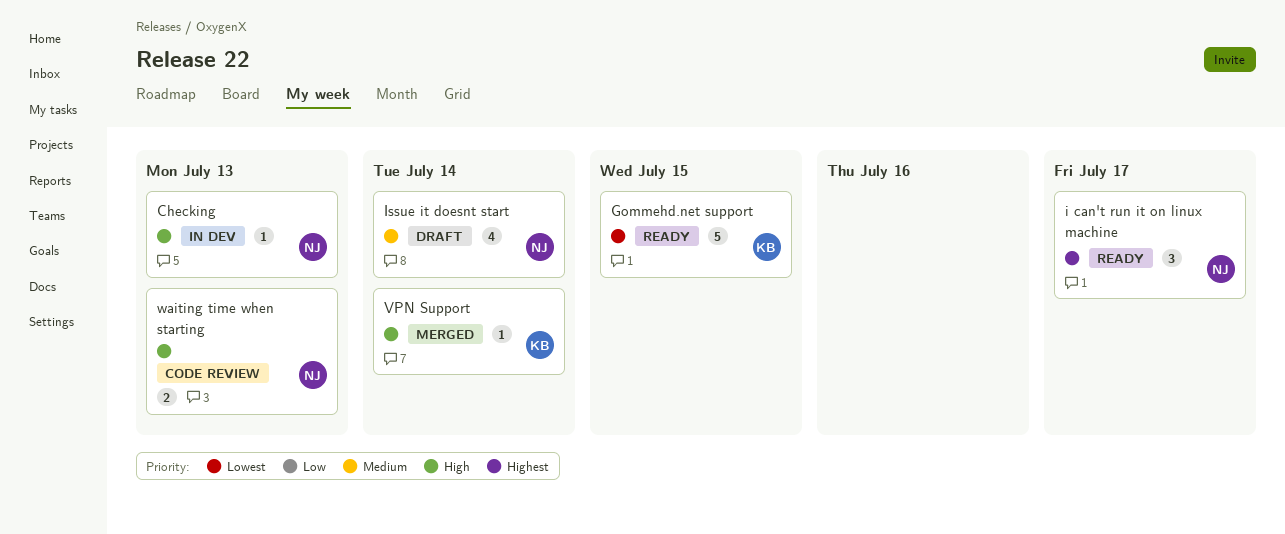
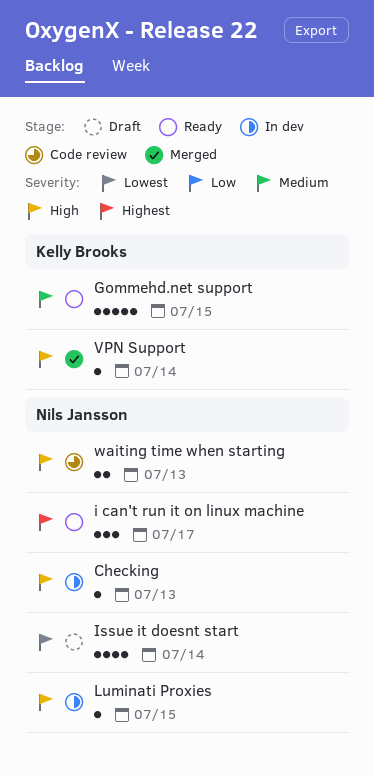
Gommehd.net support, priority: Lowest -> Medium
Issue it doesnt start, priority: Medium -> Lowest
Luminati Proxies: none -> present

